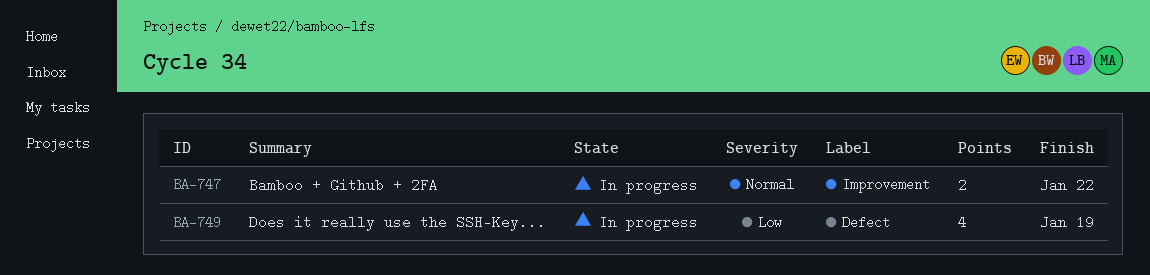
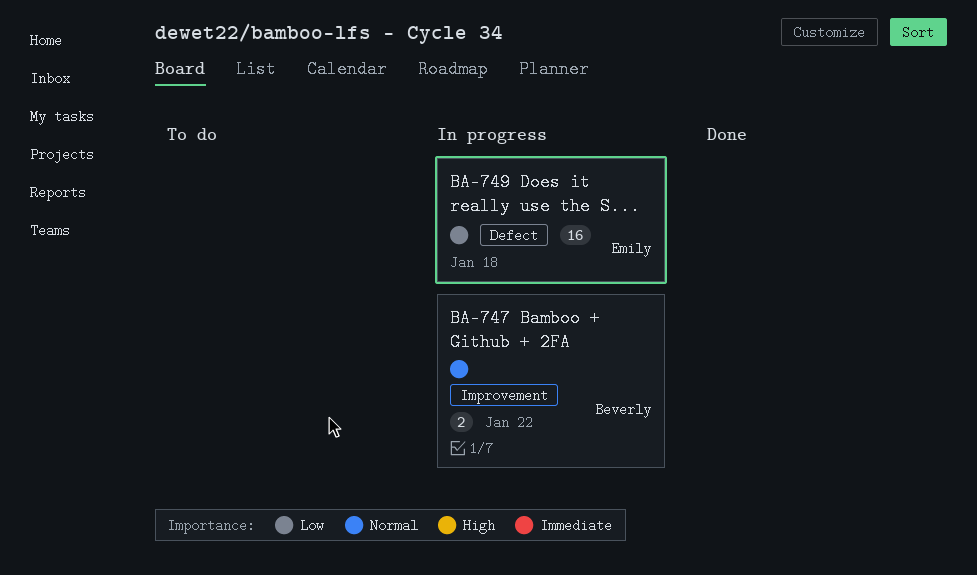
BA-749, estimate: 4 -> 16
BA-749, due: Jan 19 -> Jan 18

